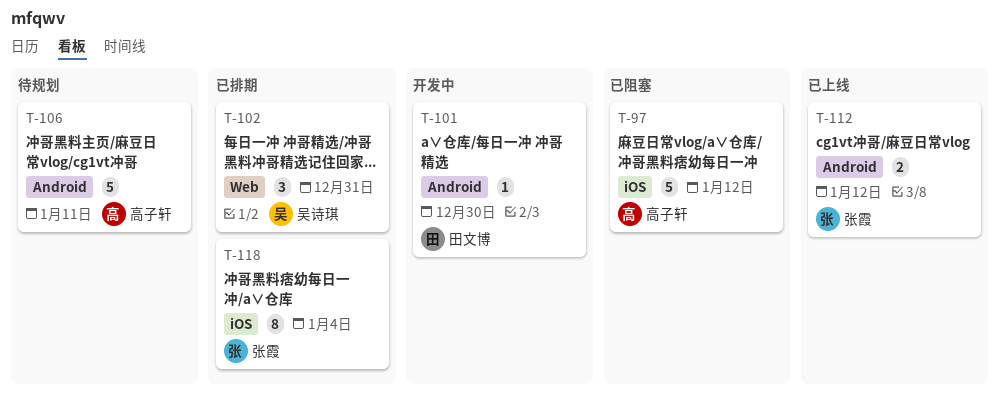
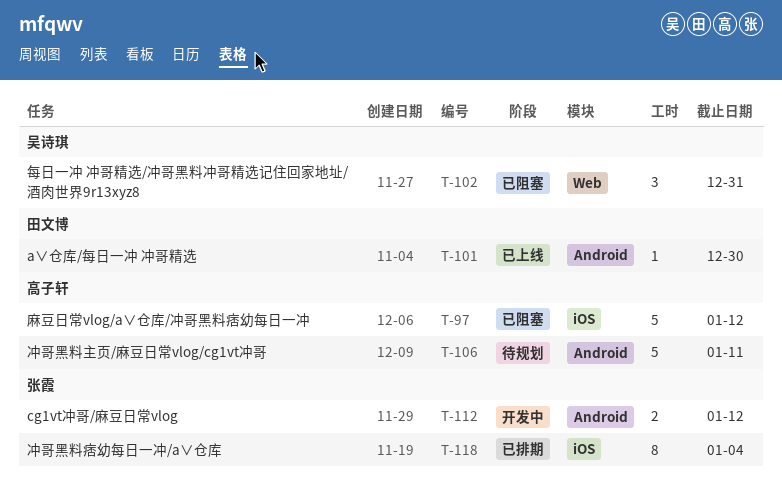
T-101, status: 开发中 -> 已上线
T-102, status: 已排期 -> 已阻塞
T-112, status: 已上线 -> 开发中

